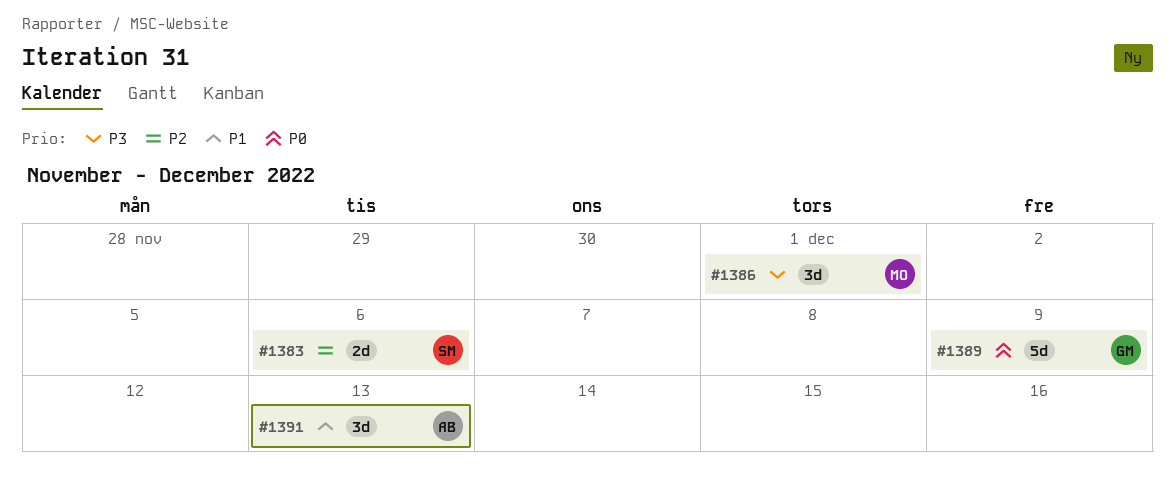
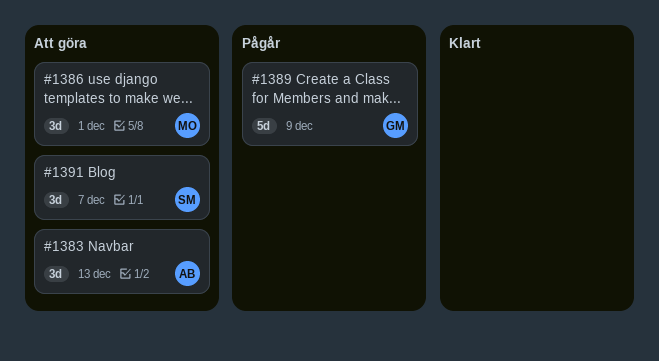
#1383, owner: SM -> AB
#1383, estimate: 2d -> 3d
#1383, due: Dec 6 -> Dec 13
#1391, owner: AB -> SM
#1391, due: Dec 13 -> Dec 7

